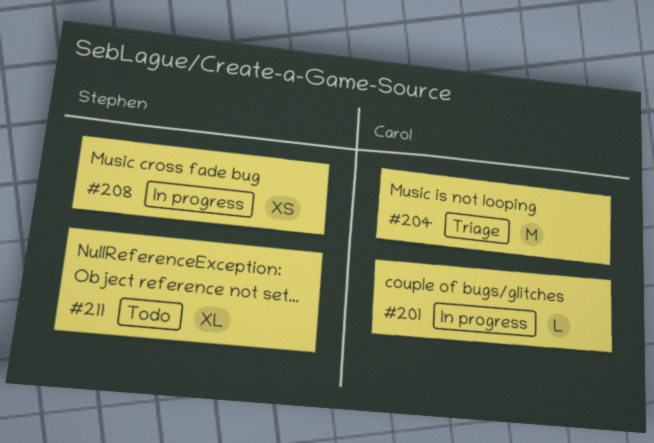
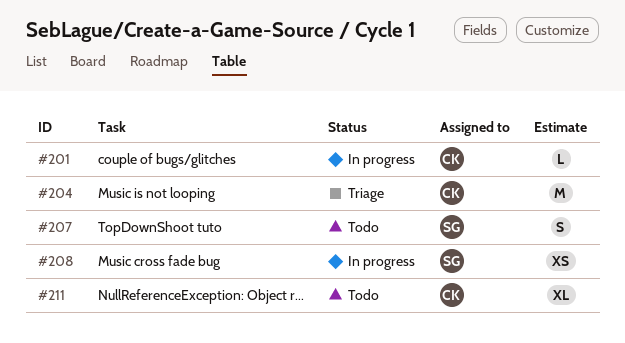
#207: none -> present
#211, owner: Stephen -> Carol

